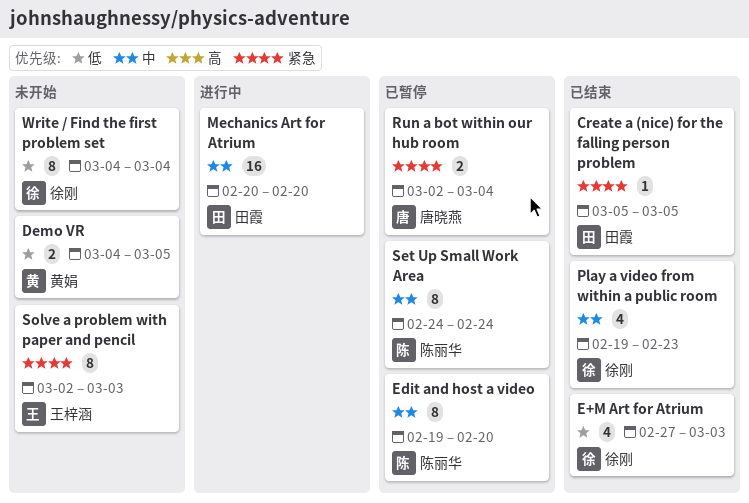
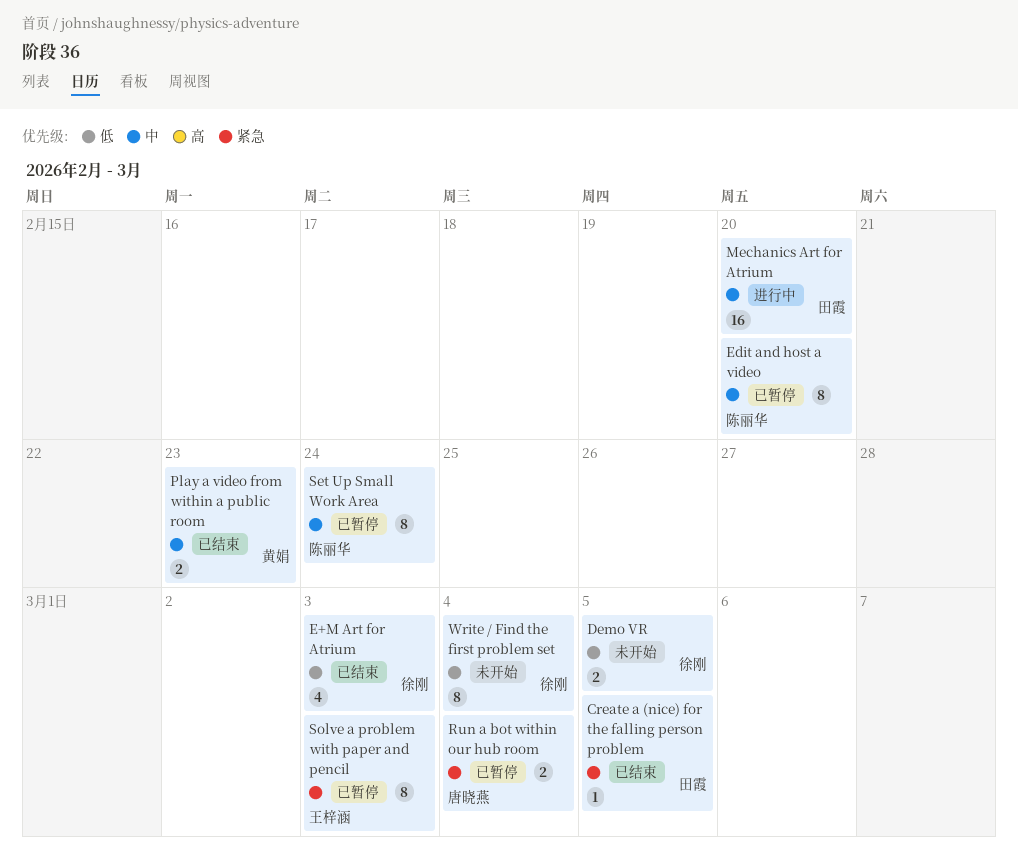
Demo VR, owner: 黄娟 -> 徐刚
Play a video from within a public room, owner: 徐刚 -> 黄娟
Play a video from within a public room, estimate: 4 -> 2
Solve a problem with paper and pencil, status: 未开始 -> 已暂停

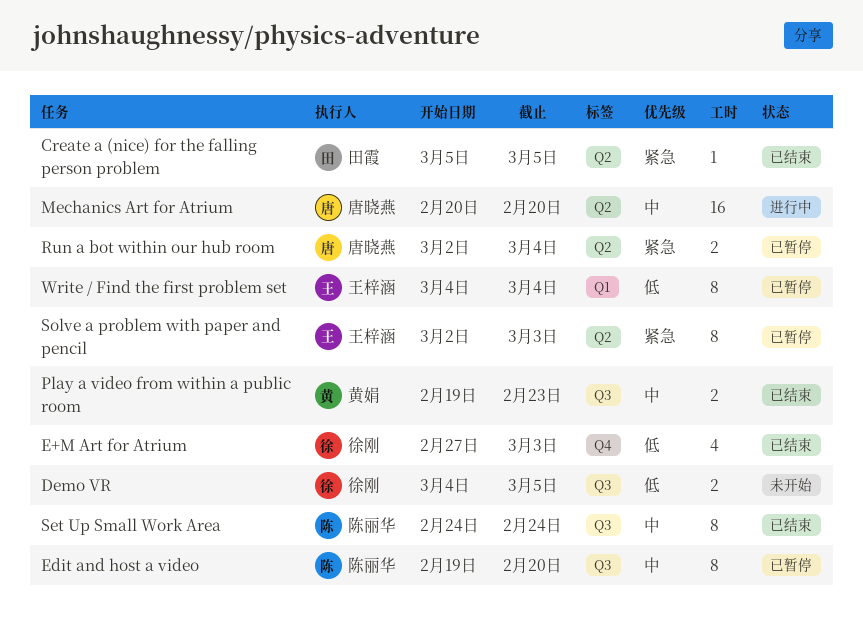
Mechanics Art for Atrium, owner: 田霞 -> 唐晓燕
Set Up Small Work Area, status: 已暂停 -> 已结束
Write / Find the first problem set, status: 未开始 -> 已暂停
Write / Find the first problem set, owner: 徐刚 -> 王梓涵

